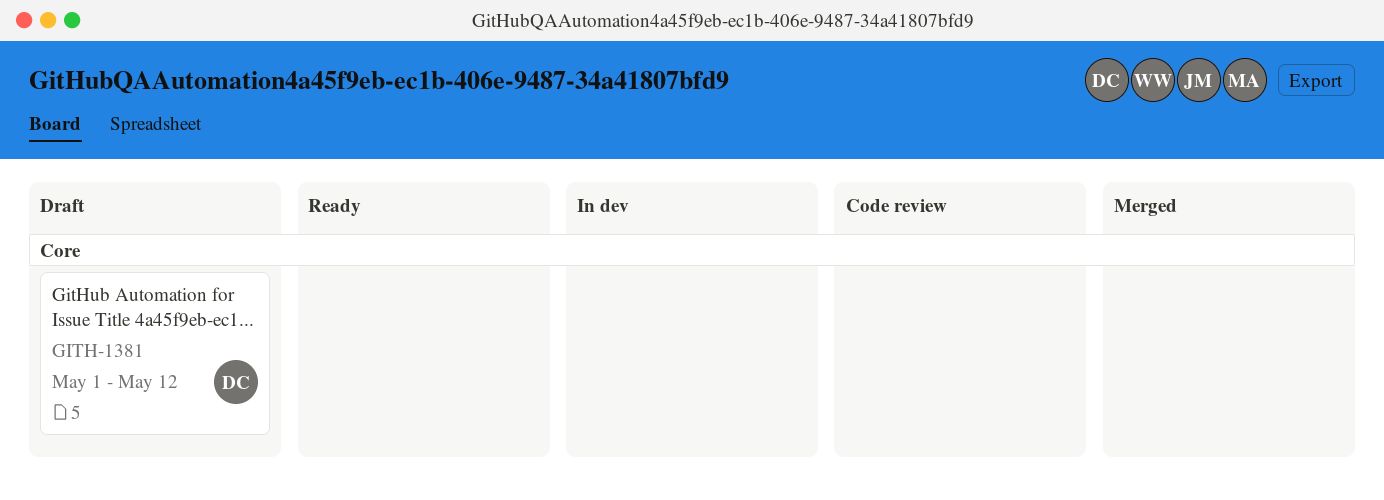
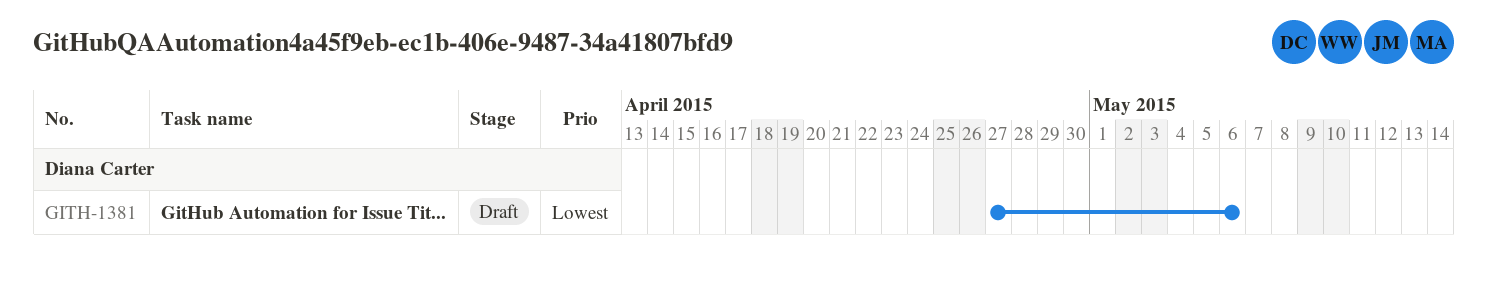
GITH-1381, start: May 1 -> Apr 27
GITH-1381, due: May 12 -> May 6

